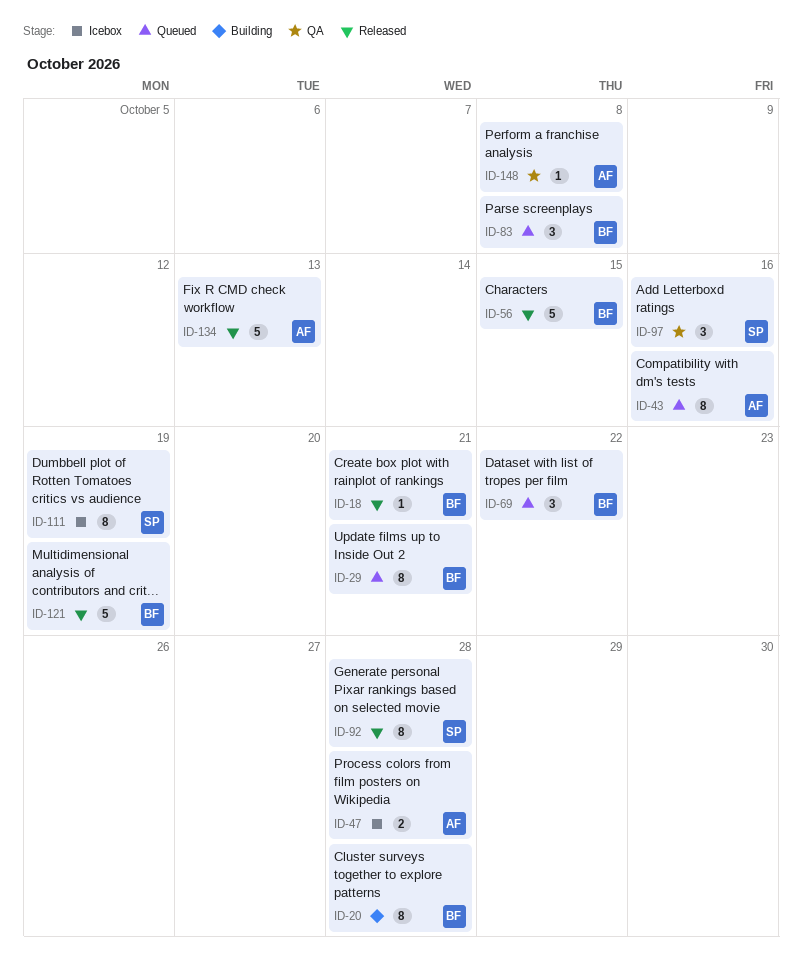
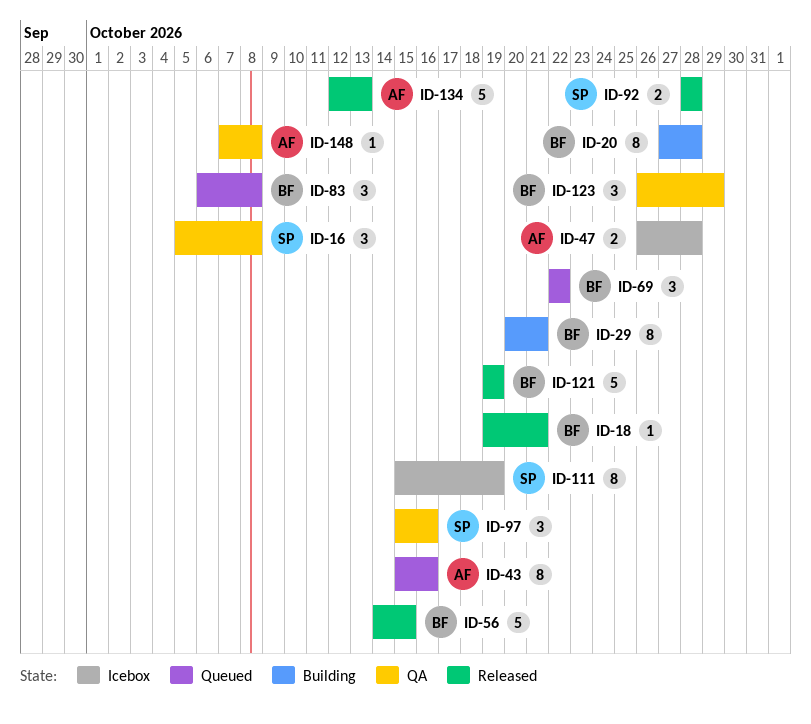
ID-16: none -> present
ID-29, status: Queued -> Building
ID-92, estimate: 8 -> 2
ID-123: none -> present

